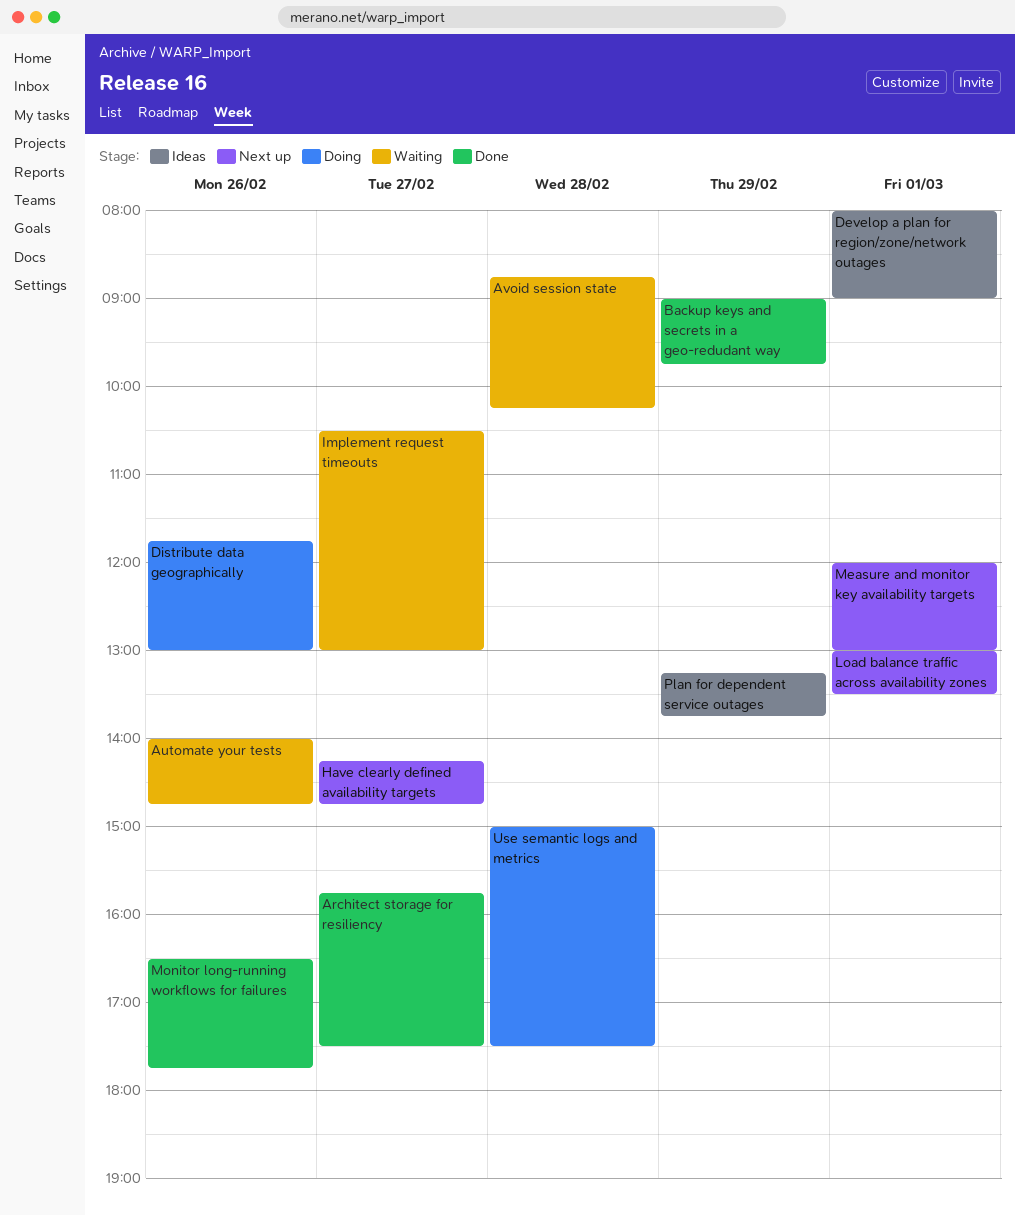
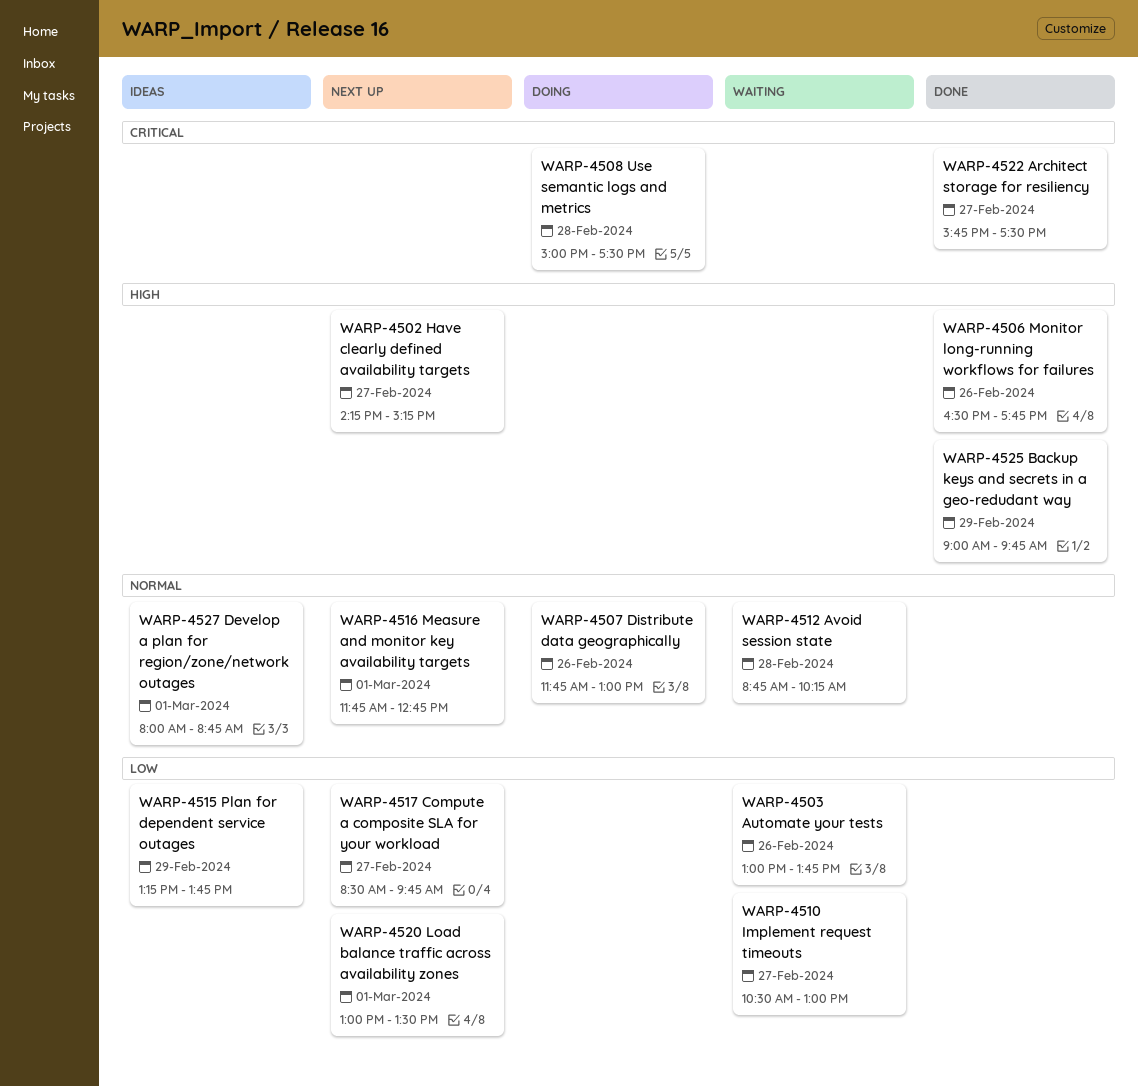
Automate your tests, begins: 14:00 -> 13:00
Automate your tests, ends: 14:45 -> 13:45
Compute a composite SLA for your workload: none -> present
Develop a plan for region/zone/network outages, ends: 09:00 -> 08:45
Have clearly defined availability targets, ends: 14:45 -> 15:15
Measure and monitor key availability targets, begins: 12:00 -> 11:45
Measure and monitor key availability targets, ends: 13:00 -> 12:45

